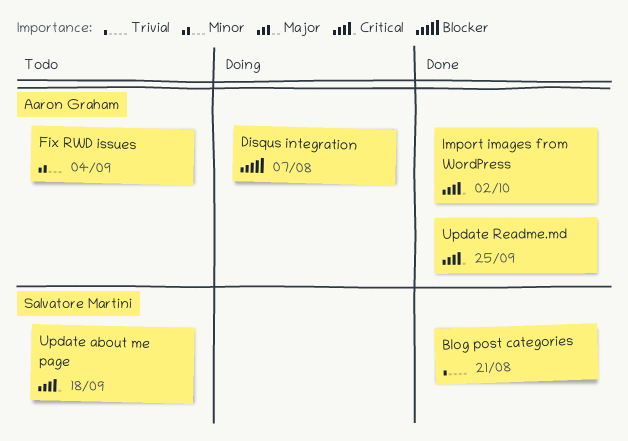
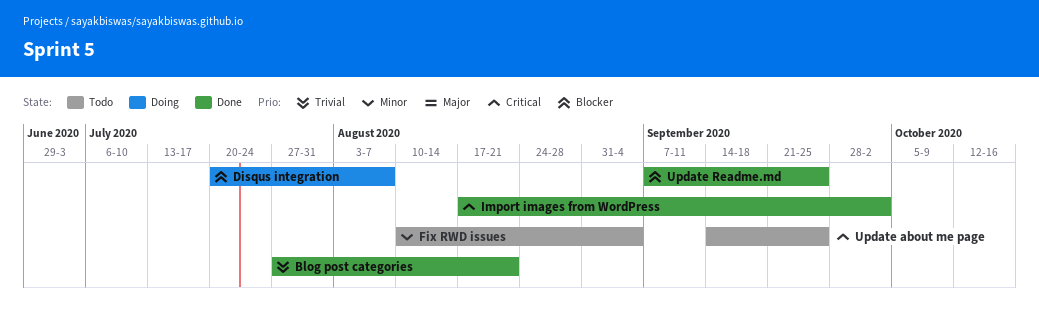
Update about me page, due: Sep 18 -> Sep 25
Update Readme.md, priority: Critical -> Blocker

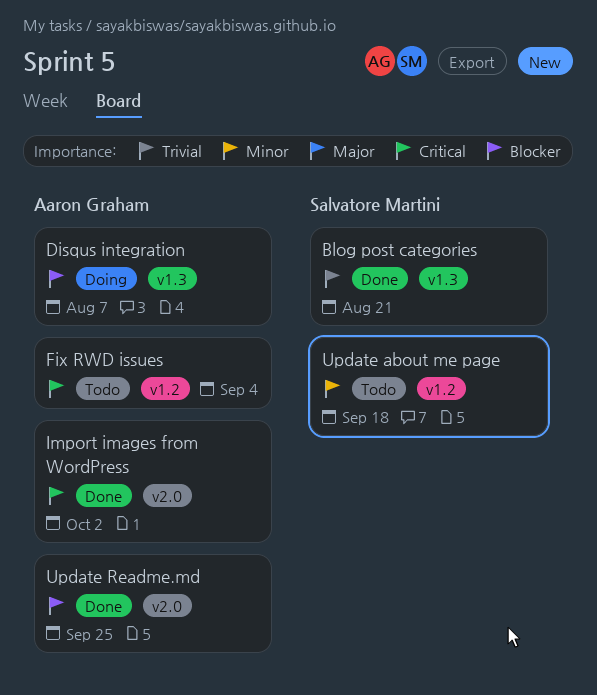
Fix RWD issues, priority: Minor -> Critical
Update about me page, priority: Critical -> Minor
Update about me page, due: Sep 25 -> Sep 18

